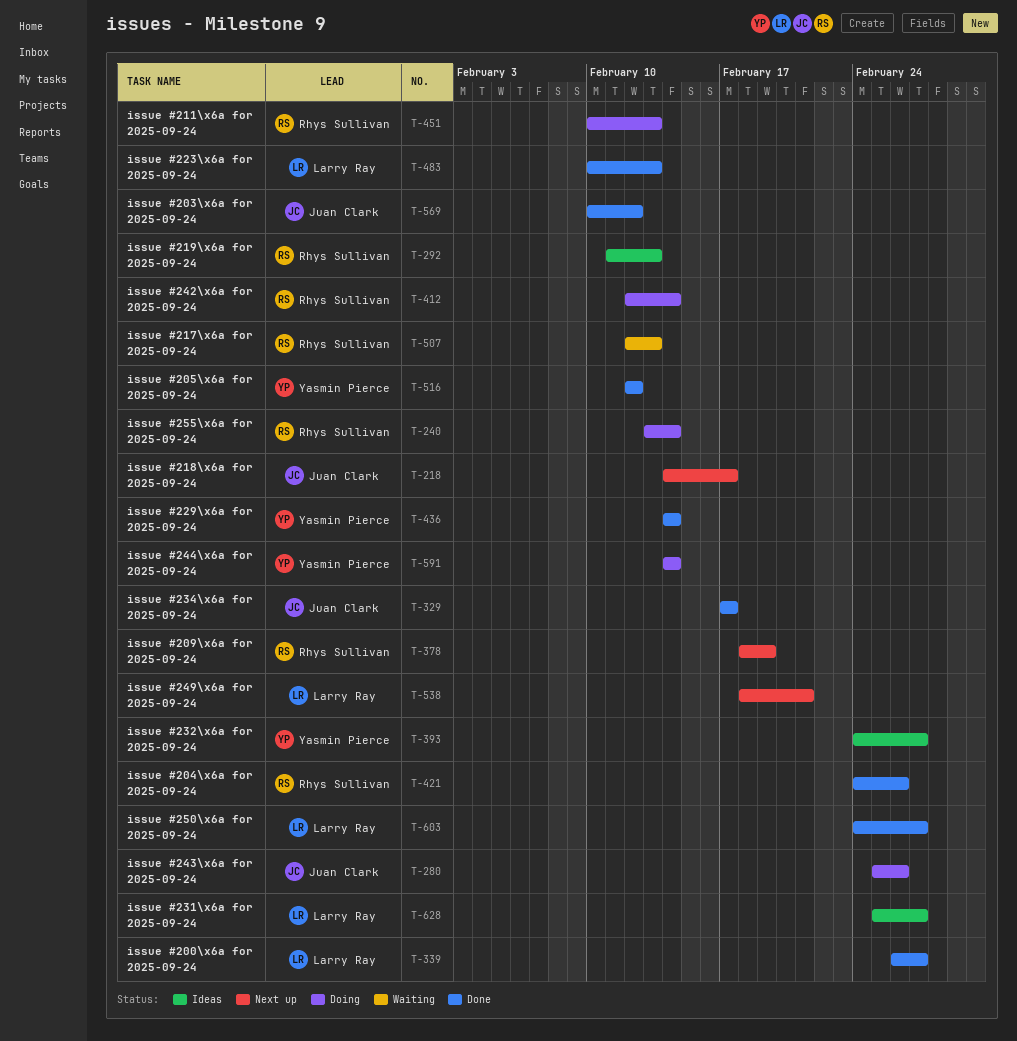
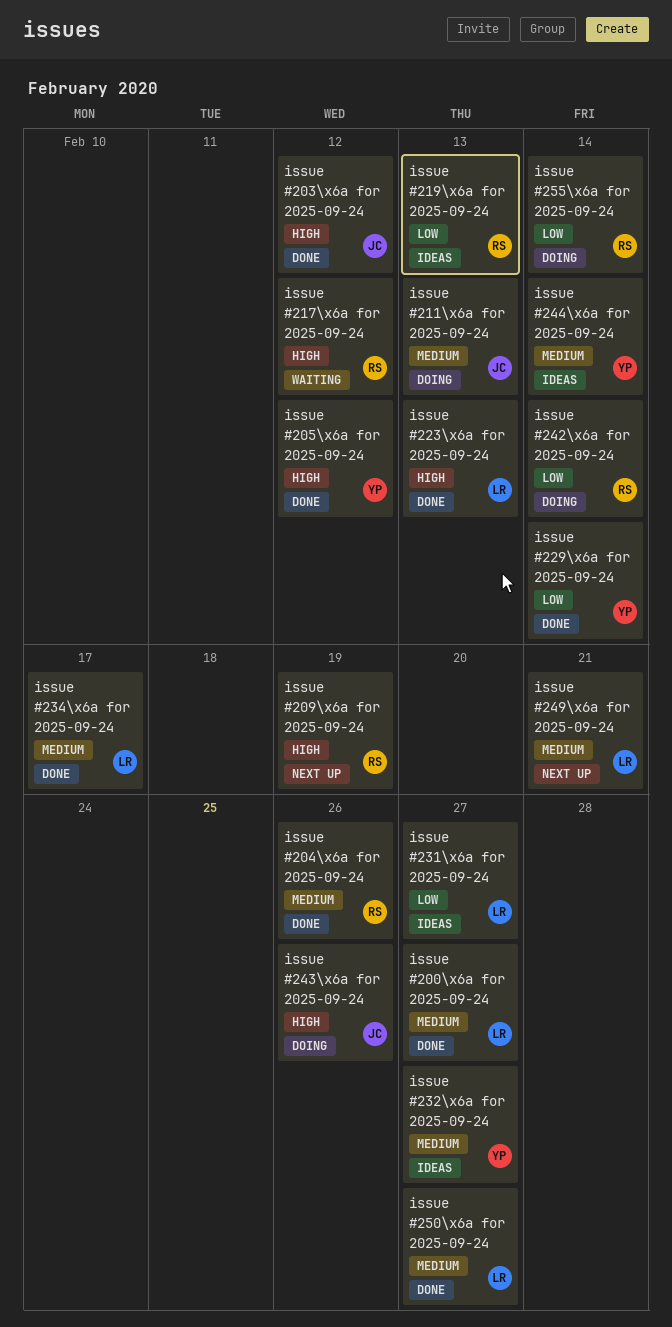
issue #211\x6a for 2025-09-24, owner: Rhys Sullivan -> Juan Clark
issue #217\x6a for 2025-09-24, due: Feb 13 -> Feb 12
issue #218\x6a for 2025-09-24: present -> none
issue #234\x6a for 2025-09-24, owner: Juan Clark -> Larry Ray
issue #244\x6a for 2025-09-24, status: Doing -> Ideas

